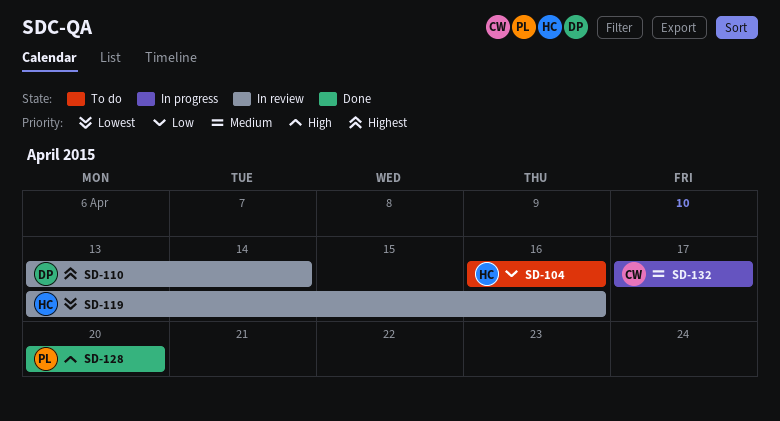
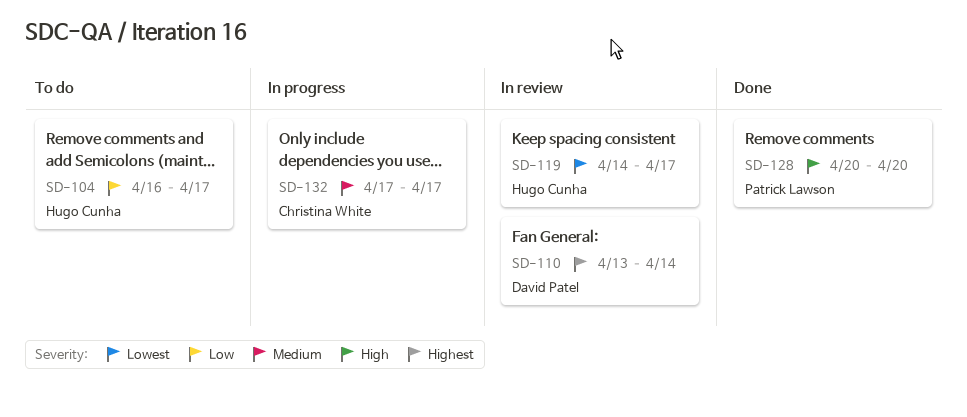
SD-104, due: Apr 16 -> Apr 17
SD-119, start: Apr 13 -> Apr 14
SD-119, due: Apr 16 -> Apr 17

